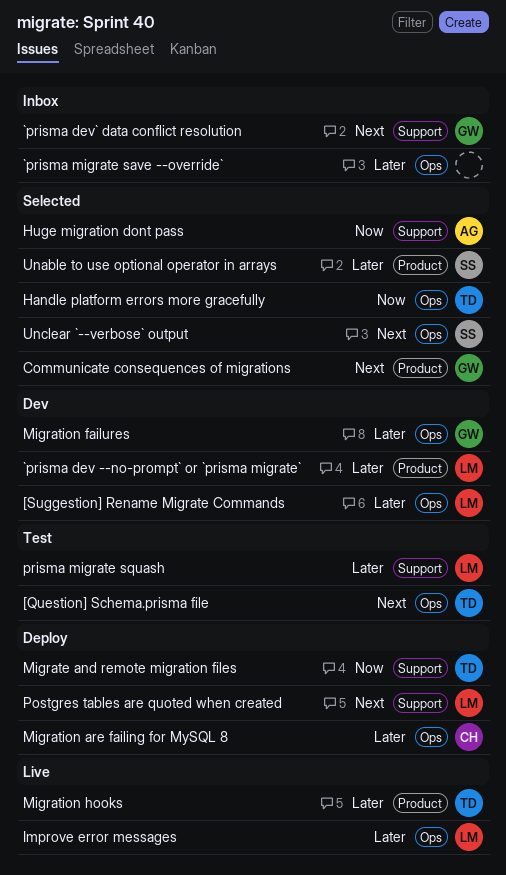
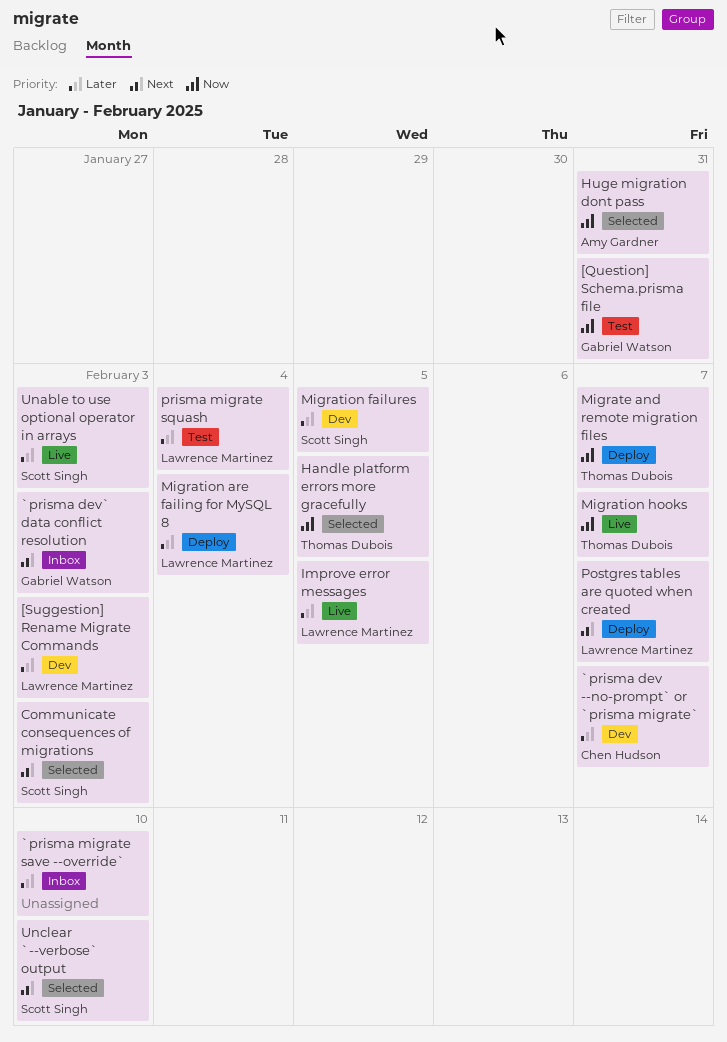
[Question] Schema.prisma file, owner: Thomas Dubois -> Gabriel Watson
[Question] Schema.prisma file, priority: Next -> Now
`prisma dev --no-prompt` or `prisma migrate`, owner: Lawrence Martinez -> Chen Hudson
Communicate consequences of migrations, owner: Gabriel Watson -> Scott Singh
Migration are failing for MySQL 8, owner: Chen Hudson -> Lawrence Martinez
Migration failures, owner: Gabriel Watson -> Scott Singh
Migration hooks, priority: Later -> Now
Unable to use optional operator in arrays, status: Selected -> Live

